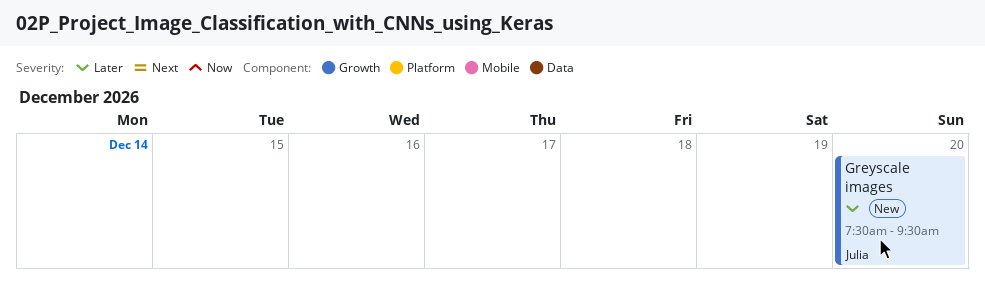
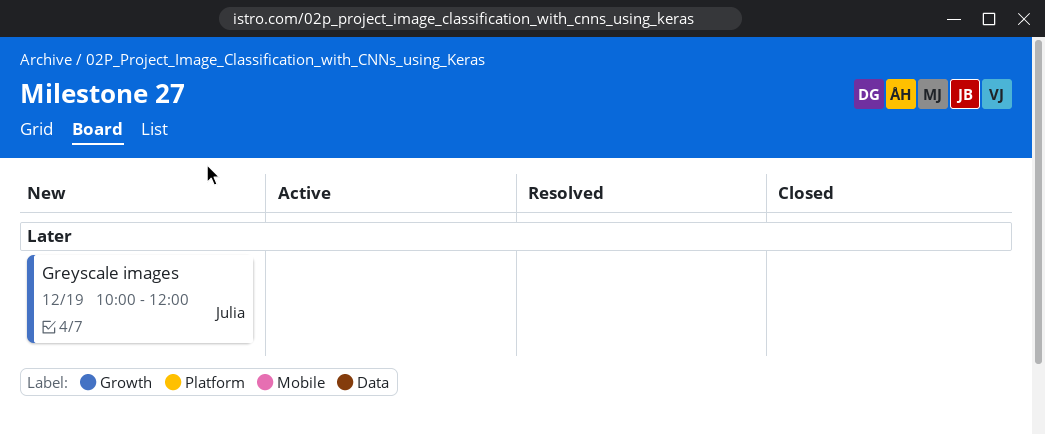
Greyscale images, day: Dec 20 -> Dec 19
Greyscale images, begins: 07:30 -> 10:00
Greyscale images, ends: 09:30 -> 12:00

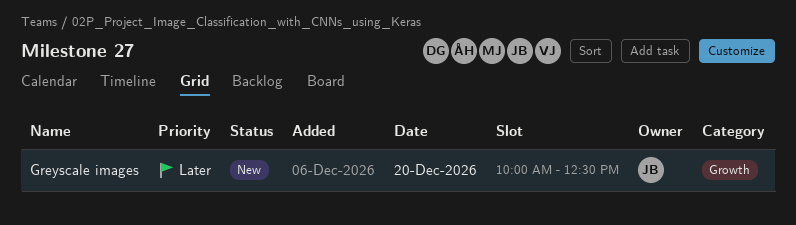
Greyscale images, day: Dec 19 -> Dec 20
Greyscale images, ends: 12:00 -> 12:30

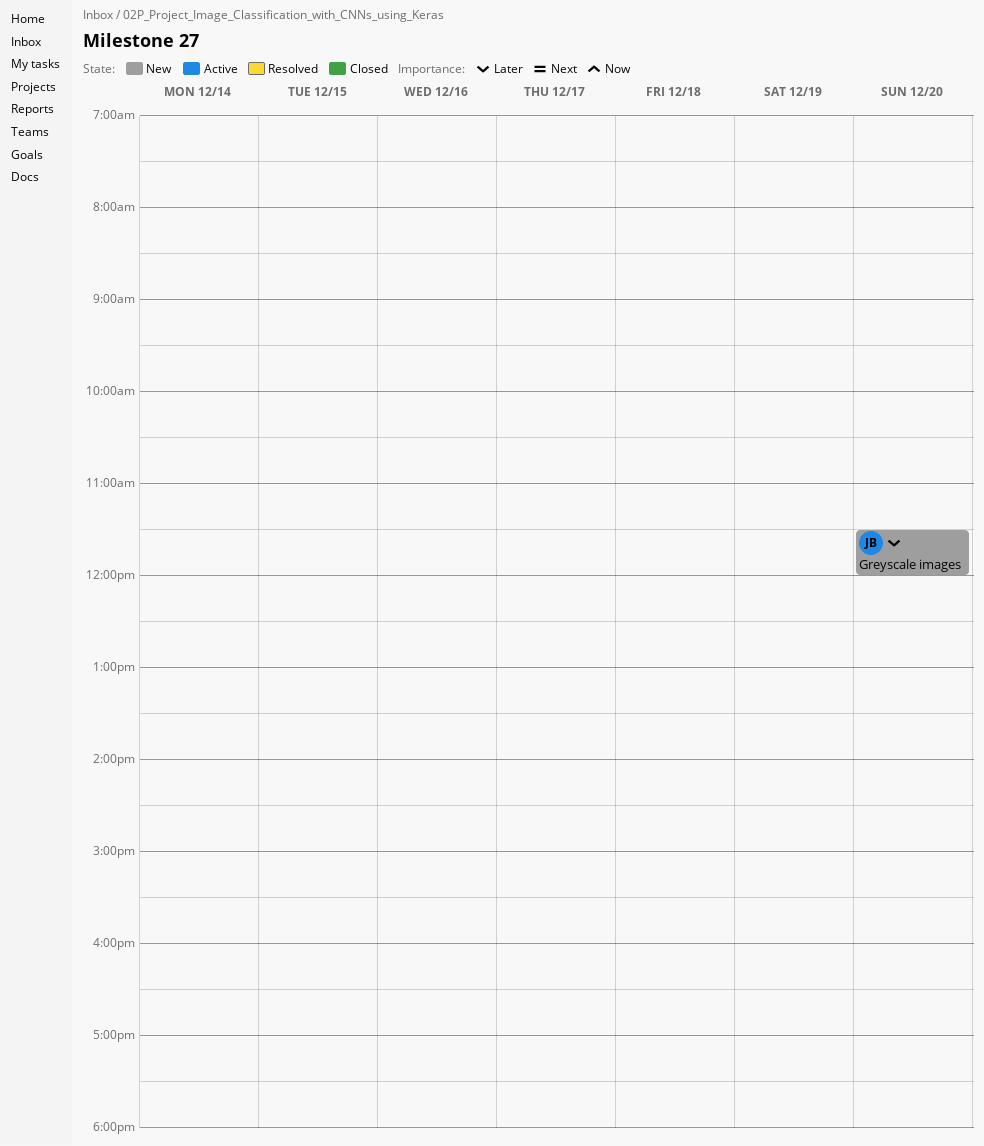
Greyscale images, begins: 10:00 -> 11:30
Greyscale images, ends: 12:30 -> 12:00

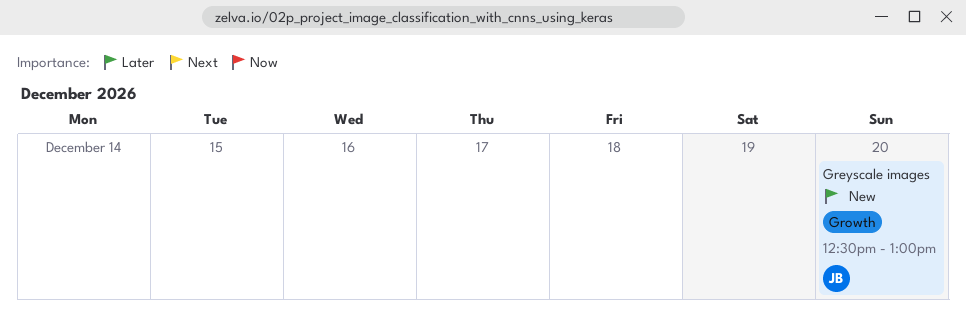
Greyscale images, begins: 11:30 -> 12:30
Greyscale images, ends: 12:00 -> 13:00

